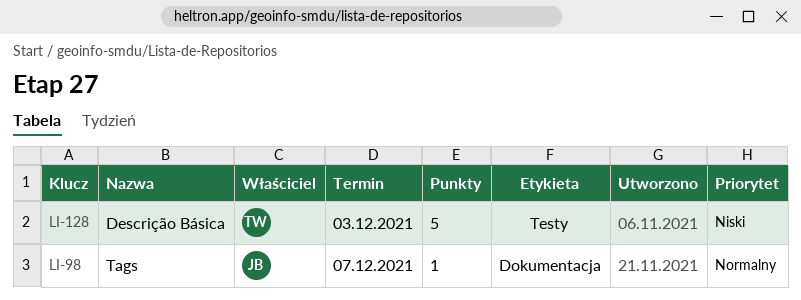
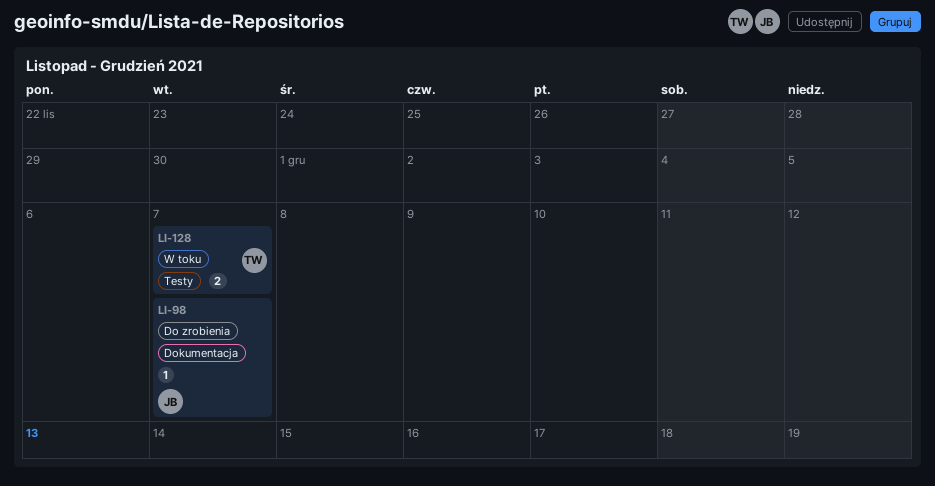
LI-128, estimate: 5 -> 2
LI-128, due: Dec 3 -> Dec 7

